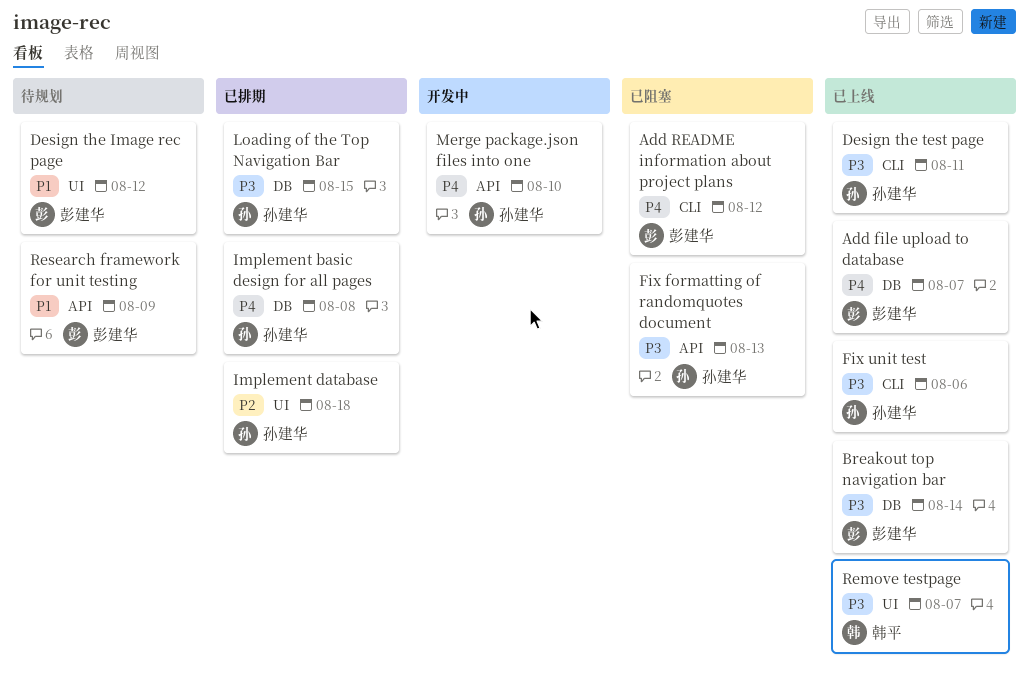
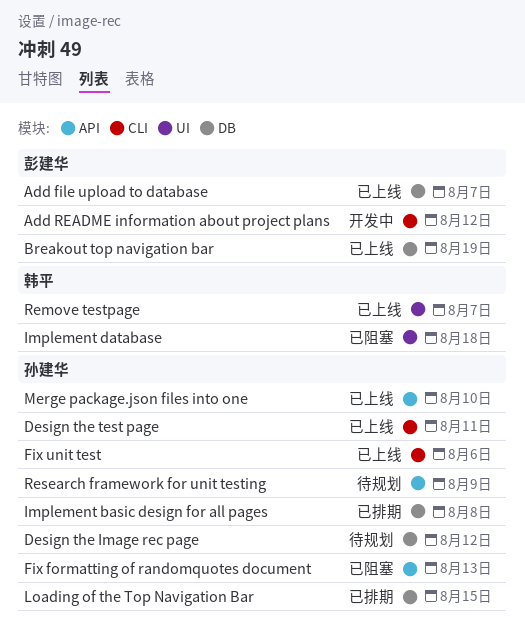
Add README information about project plans, status: 已阻塞 -> 开发中
Breakout top navigation bar, due: Aug 14 -> Aug 19
Design the Image rec page, owner: 彭建华 -> 孙建华
Design the Image rec page, label: UI -> DB
Implement database, status: 已排期 -> 已阻塞
Implement database, owner: 孙建华 -> 韩平
Merge package.json files into one, status: 开发中 -> 已上线
Research framework for unit testing, owner: 彭建华 -> 孙建华

